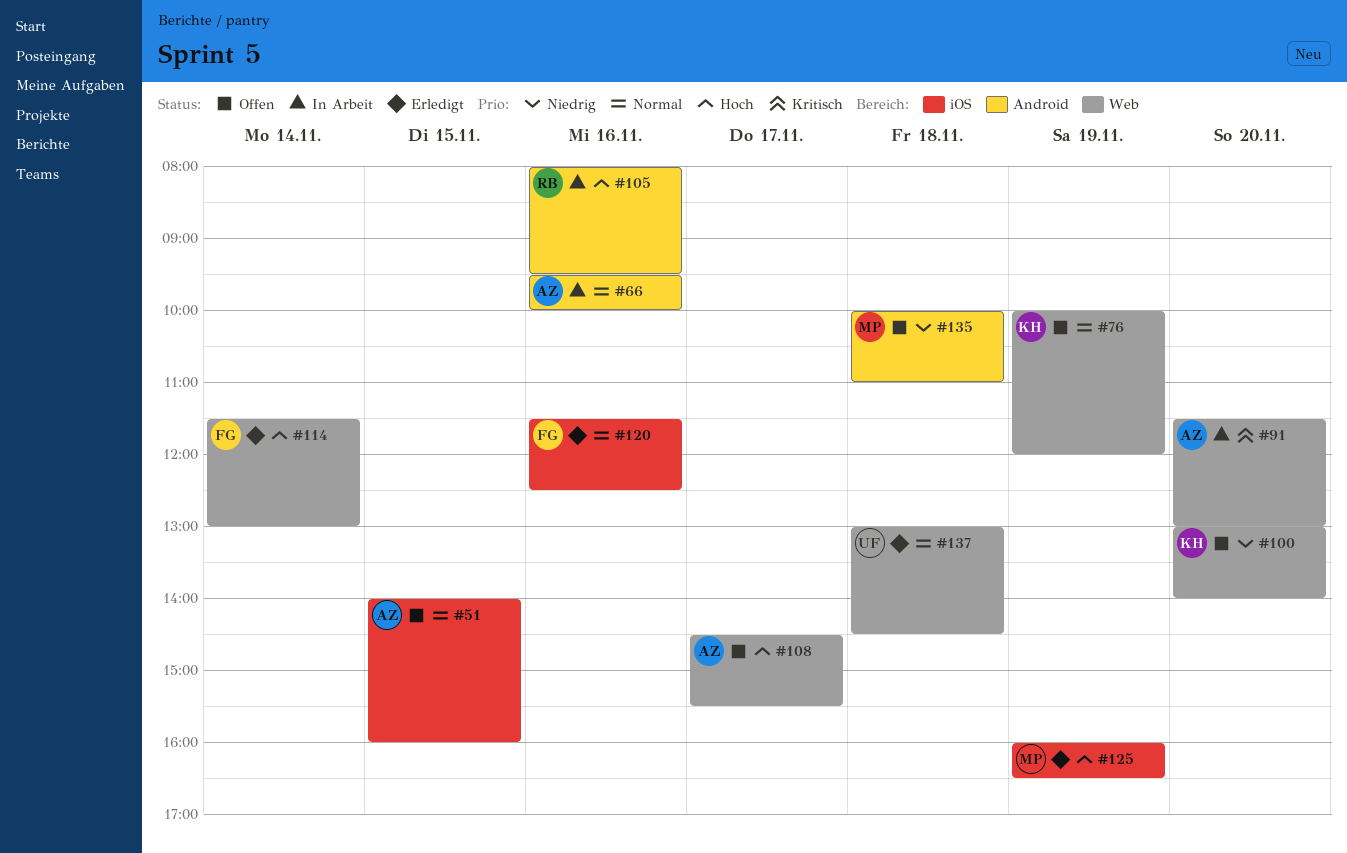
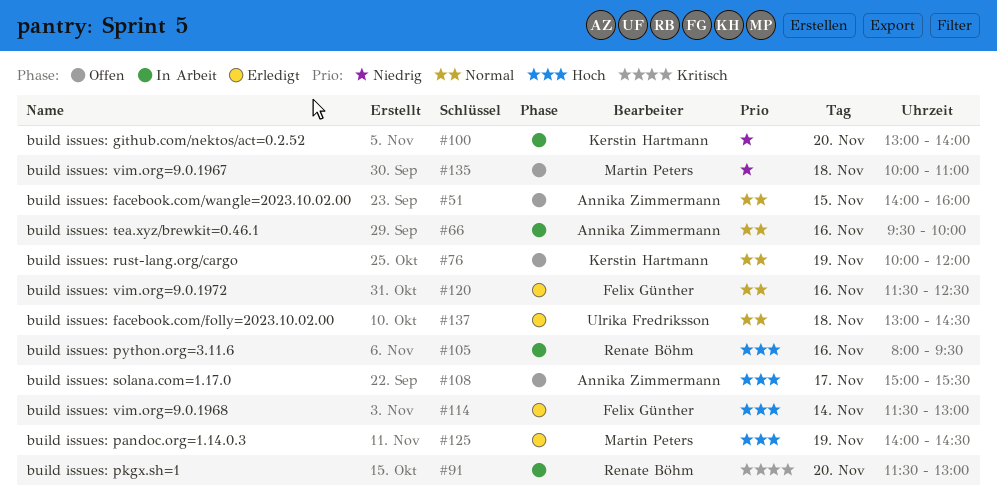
#91, owner: Annika Zimmermann -> Renate Böhm
#100, status: Offen -> In Arbeit
#108, begins: 14:30 -> 15:00
#125, begins: 16:00 -> 14:00
#125, ends: 16:30 -> 14:30

